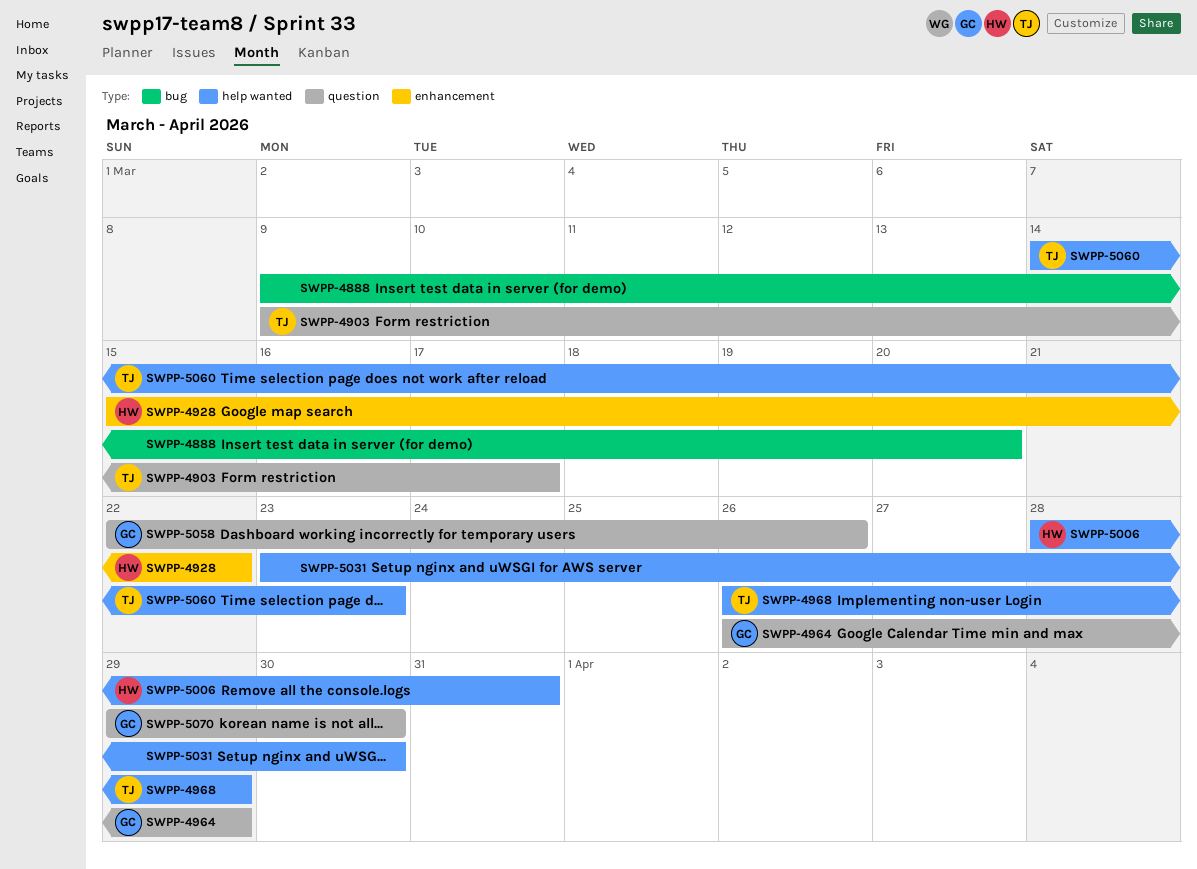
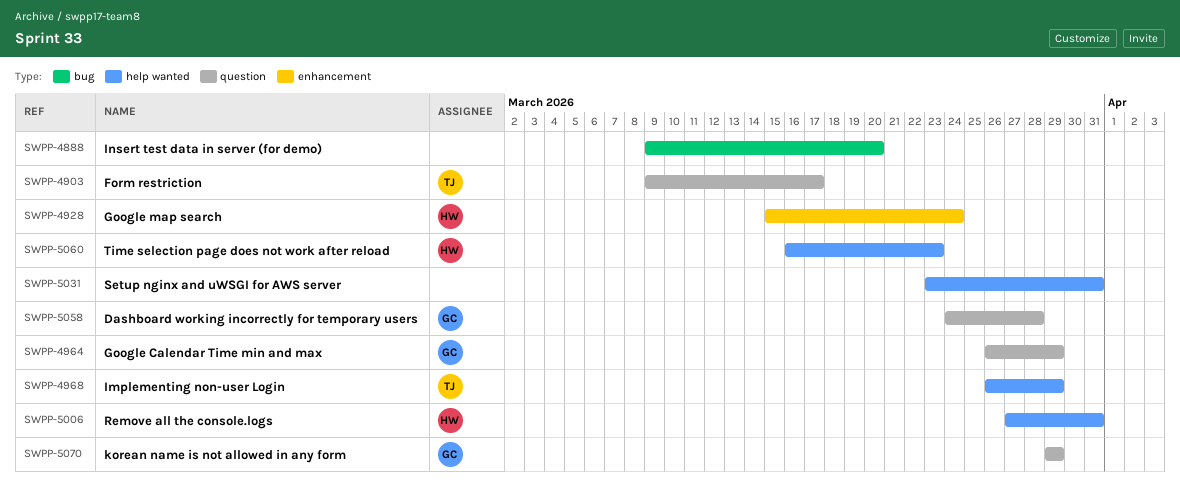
SWPP-4928, due: Mar 22 -> Mar 24
SWPP-5006, start: Mar 28 -> Mar 27
SWPP-5031, due: Mar 30 -> Mar 31
SWPP-5058, start: Mar 22 -> Mar 24
SWPP-5058, due: Mar 26 -> Mar 28
SWPP-5060, owner: TJ -> HW
SWPP-5060, start: Mar 14 -> Mar 16
SWPP-5070, due: Mar 30 -> Mar 29

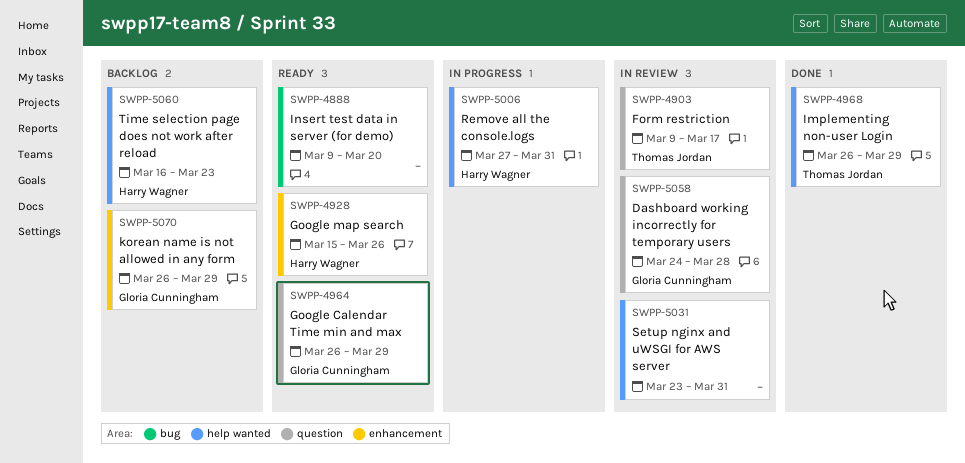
SWPP-4928, due: Mar 24 -> Mar 26
SWPP-5070, label: question -> enhancement
SWPP-5070, start: Mar 29 -> Mar 26

